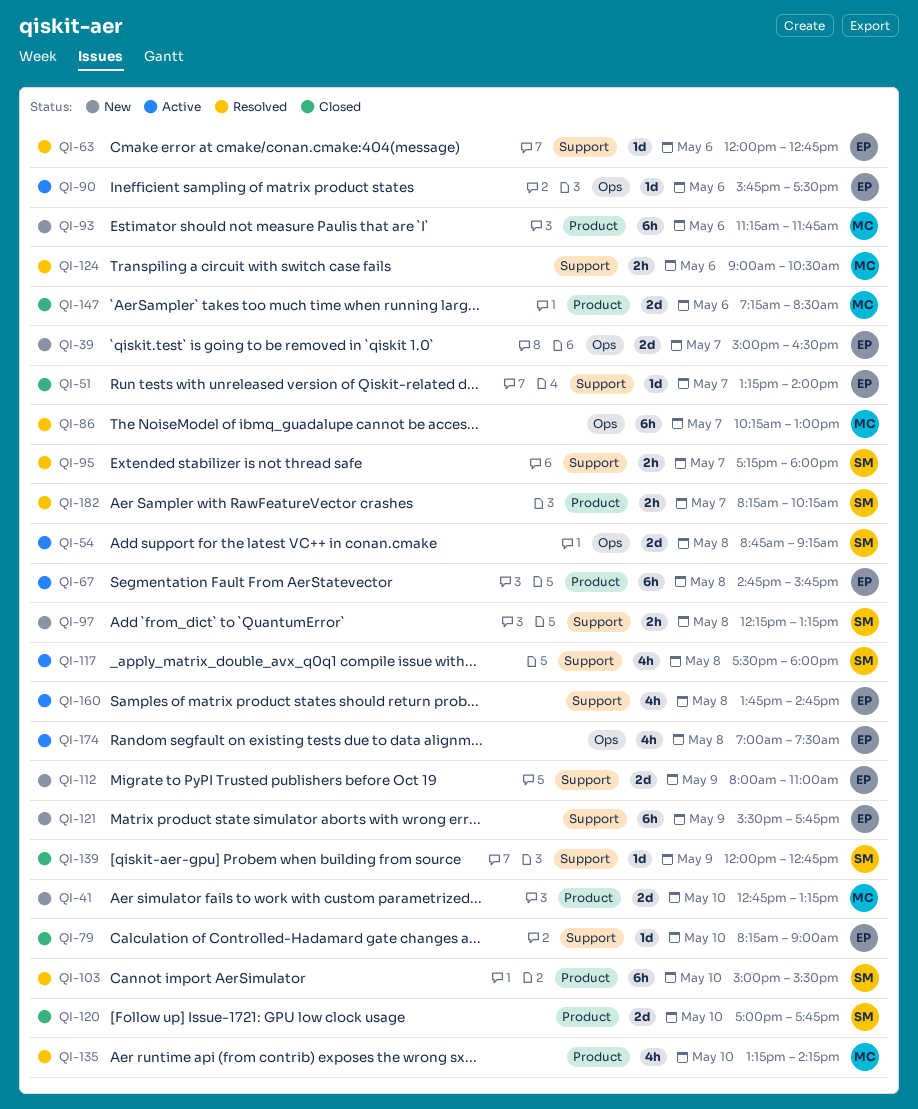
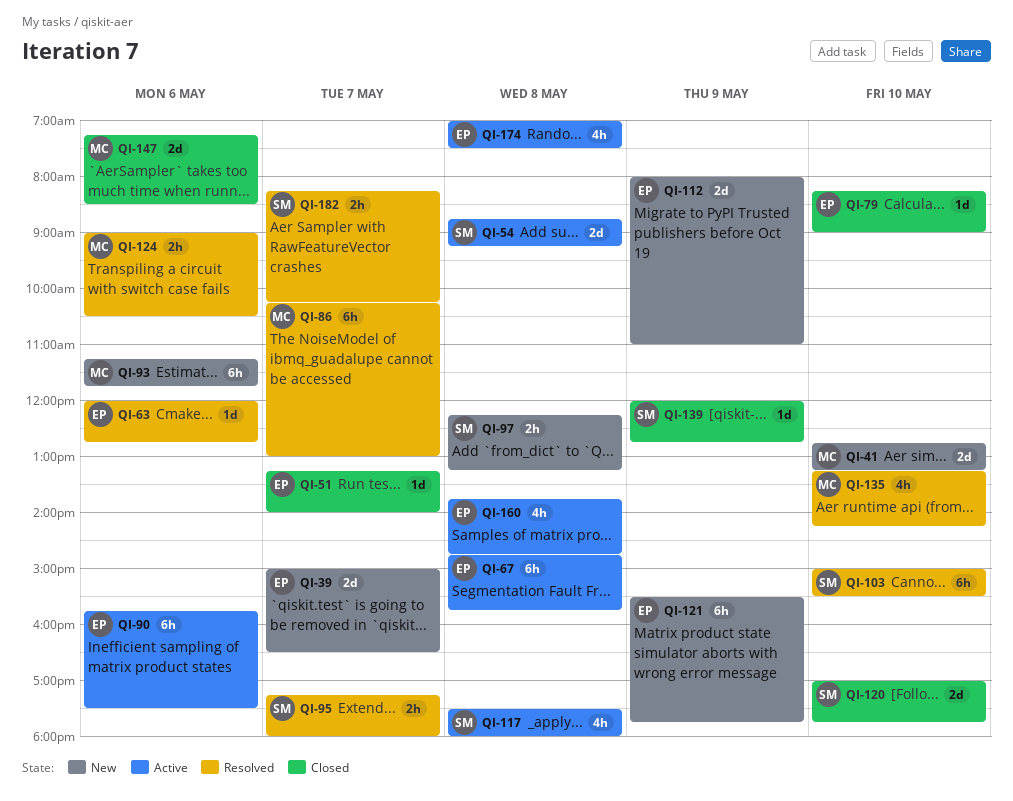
QI-90, estimate: 1d -> 6h

